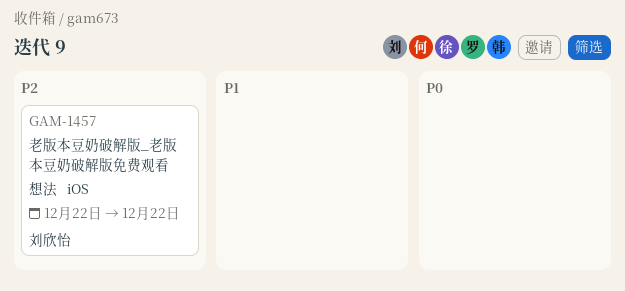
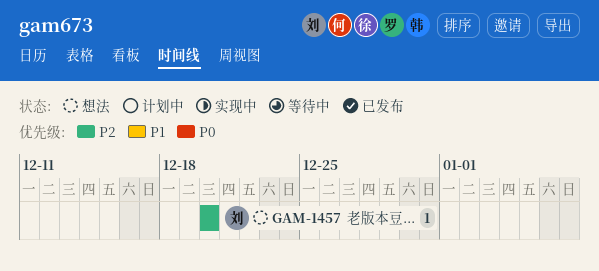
GAM-1457, start: Dec 22 -> Dec 20
GAM-1457, due: Dec 22 -> Dec 20

